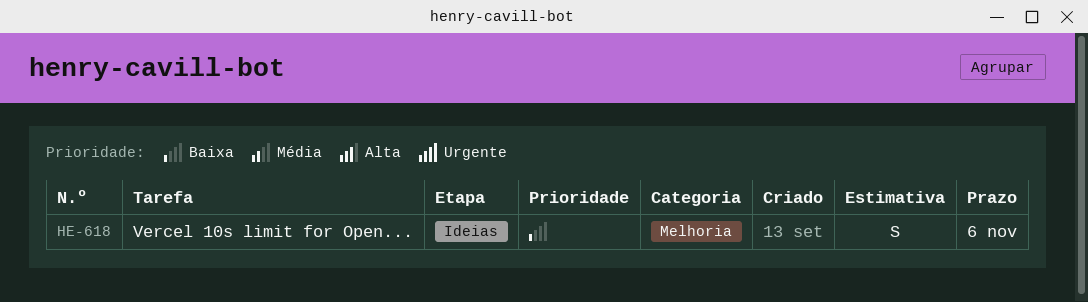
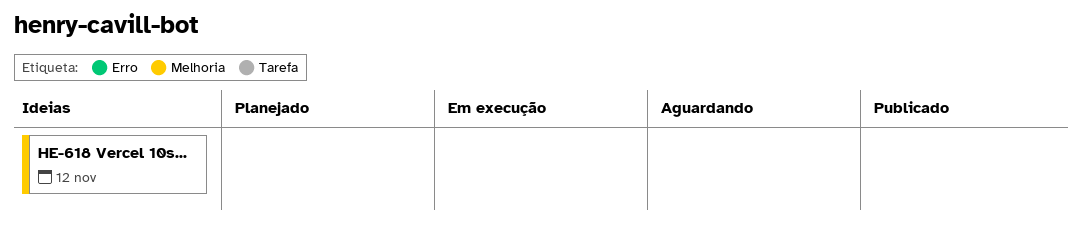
HE-618, due: Nov 6 -> Nov 12

